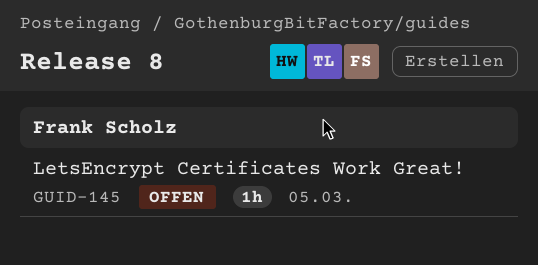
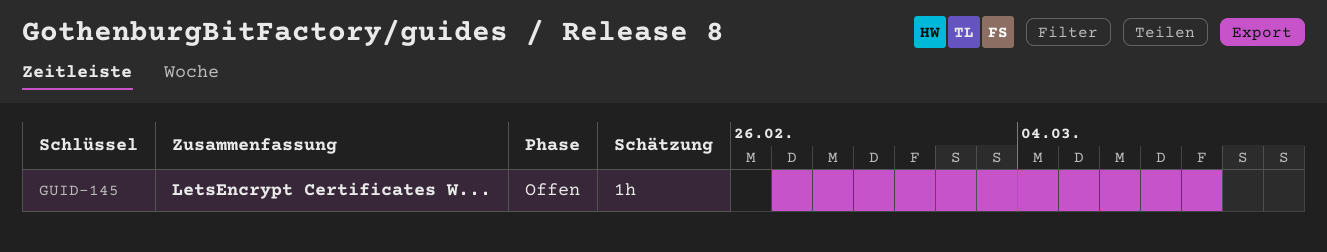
GUID-145, due: Mar 5 -> Mar 8

